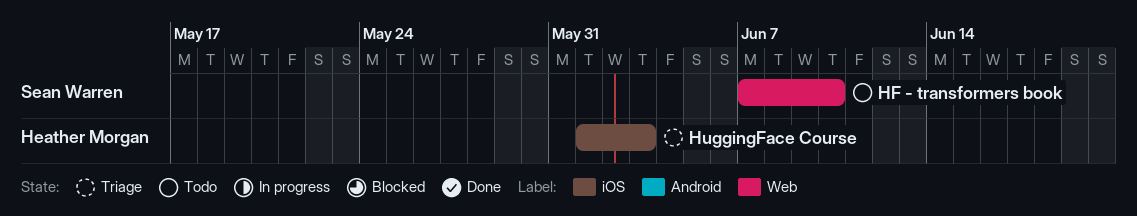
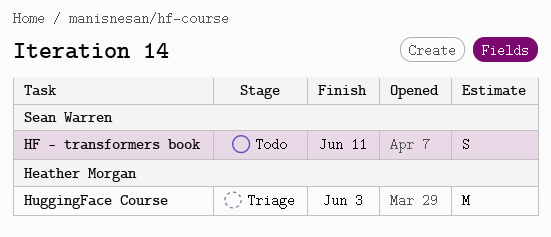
HF - transformers book, due: Jun 10 -> Jun 11

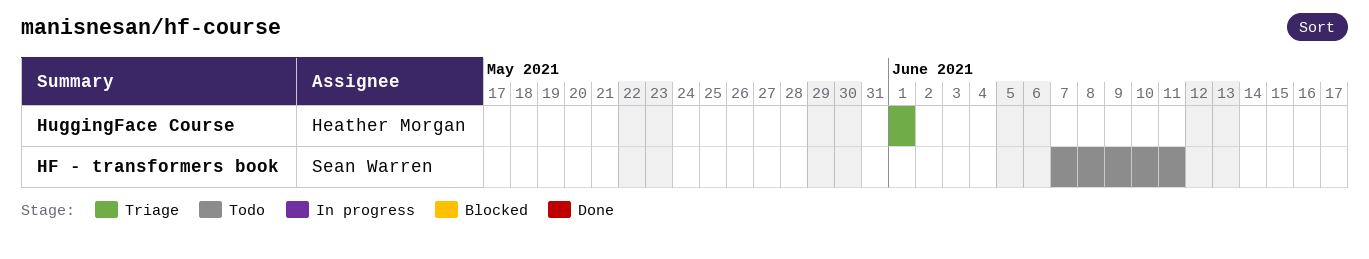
HuggingFace Course, due: Jun 3 -> Jun 1

